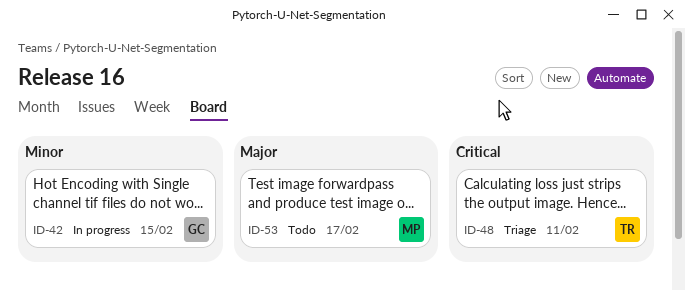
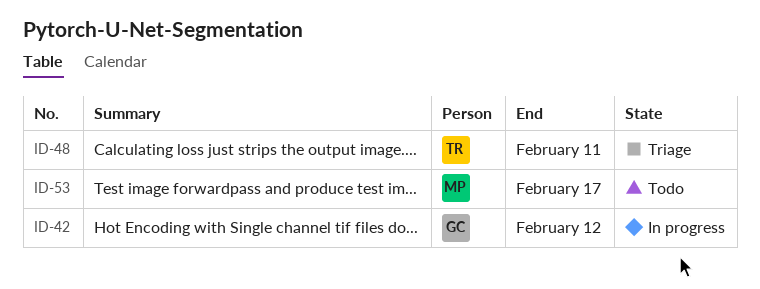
ID-42, due: Feb 15 -> Feb 12

